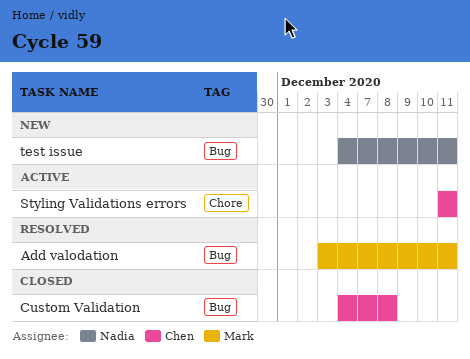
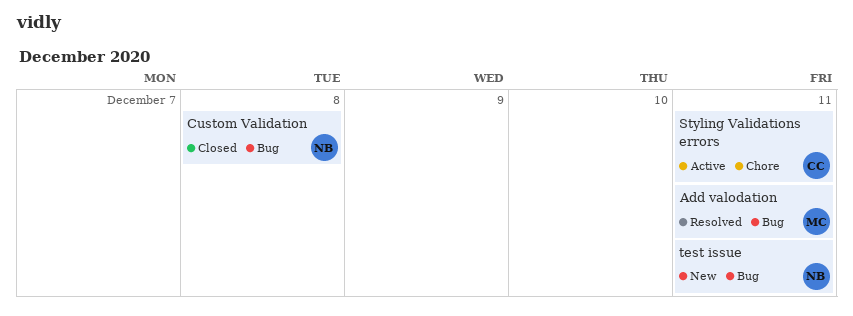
Custom Validation, owner: Chen -> Nadia

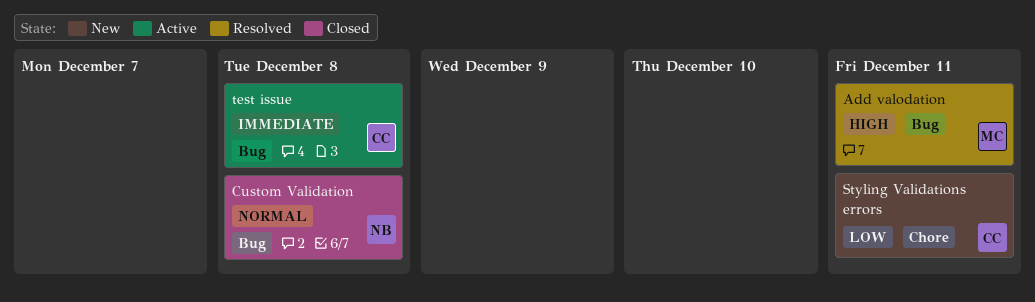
Styling Validations errors, status: Active -> New
test issue, status: New -> Active
test issue, owner: NB -> CC
test issue, due: Dec 11 -> Dec 8

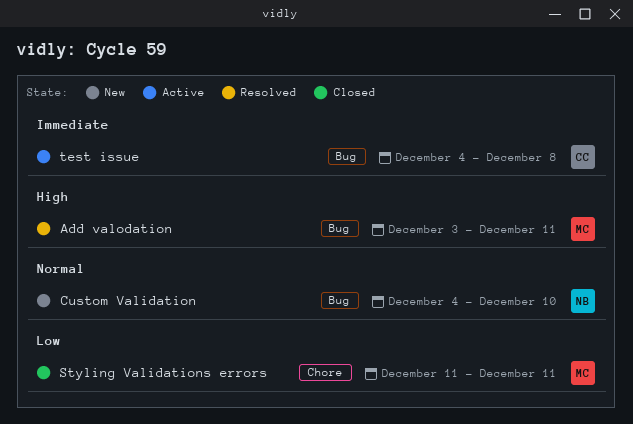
Custom Validation, status: Closed -> New
Custom Validation, due: Dec 8 -> Dec 10
Styling Validations errors, status: New -> Closed
Styling Validations errors, owner: CC -> MC

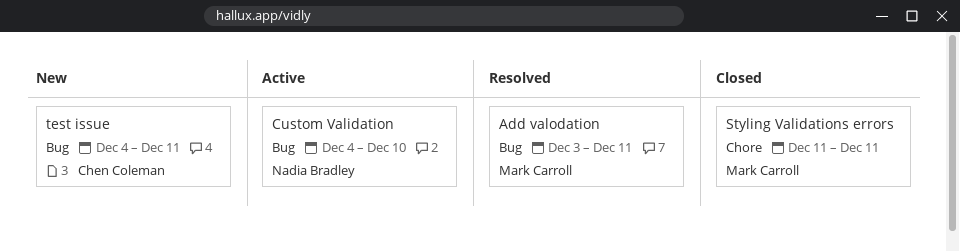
Custom Validation, status: New -> Active
test issue, status: Active -> New
test issue, due: Dec 8 -> Dec 11

